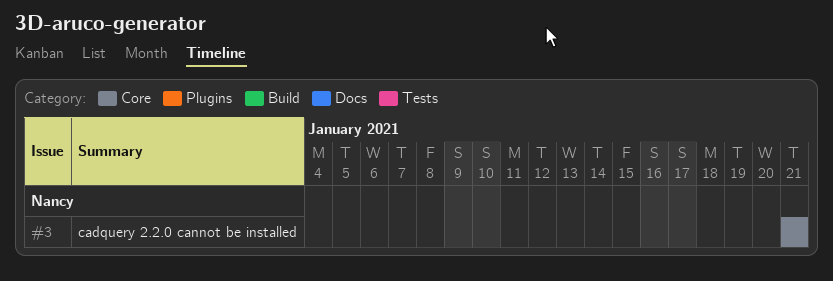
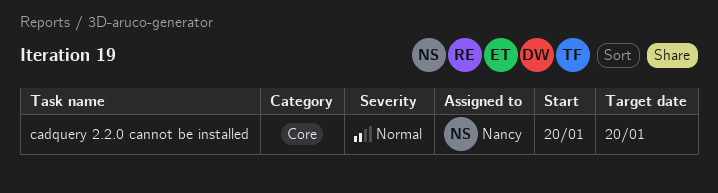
cadquery 2.2.0 cannot be installed, start: Jan 21 -> Jan 20
cadquery 2.2.0 cannot be installed, due: Jan 21 -> Jan 20

